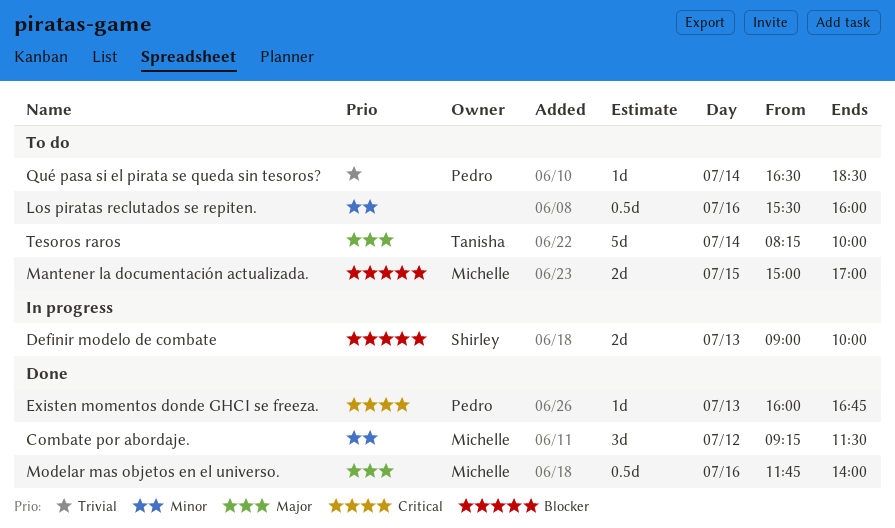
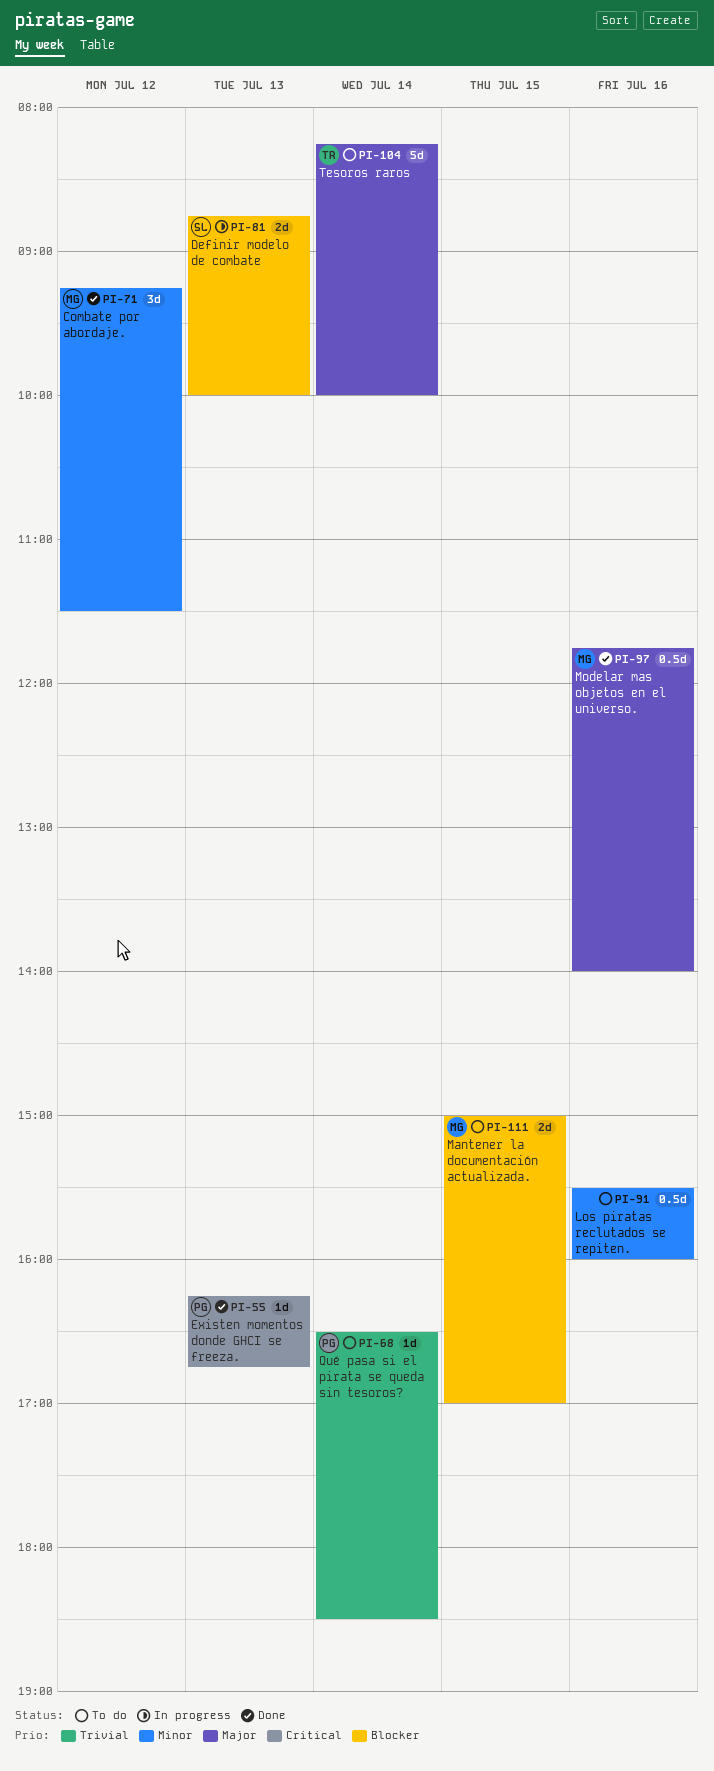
Definir modelo de combate, begins: 09:00 -> 08:45
Existen momentos donde GHCI se freeza., begins: 16:00 -> 16:15

